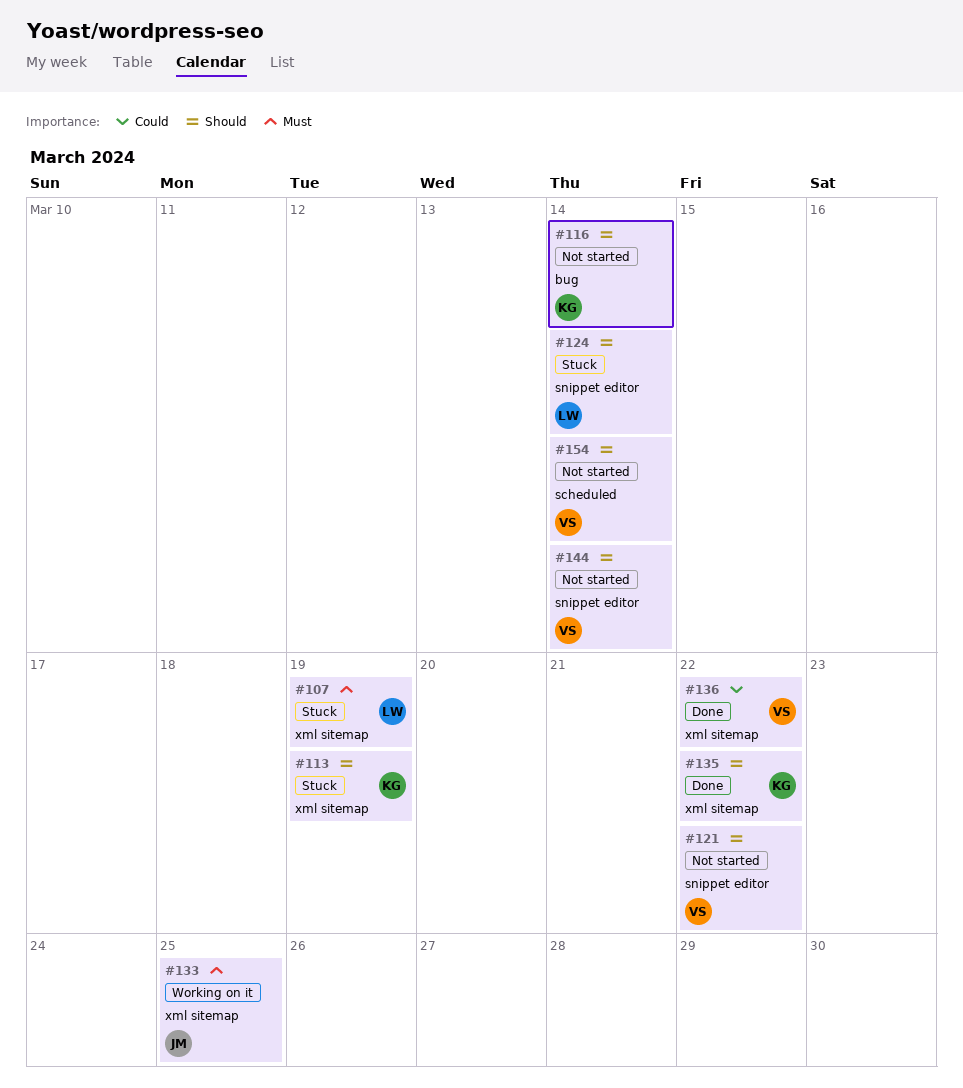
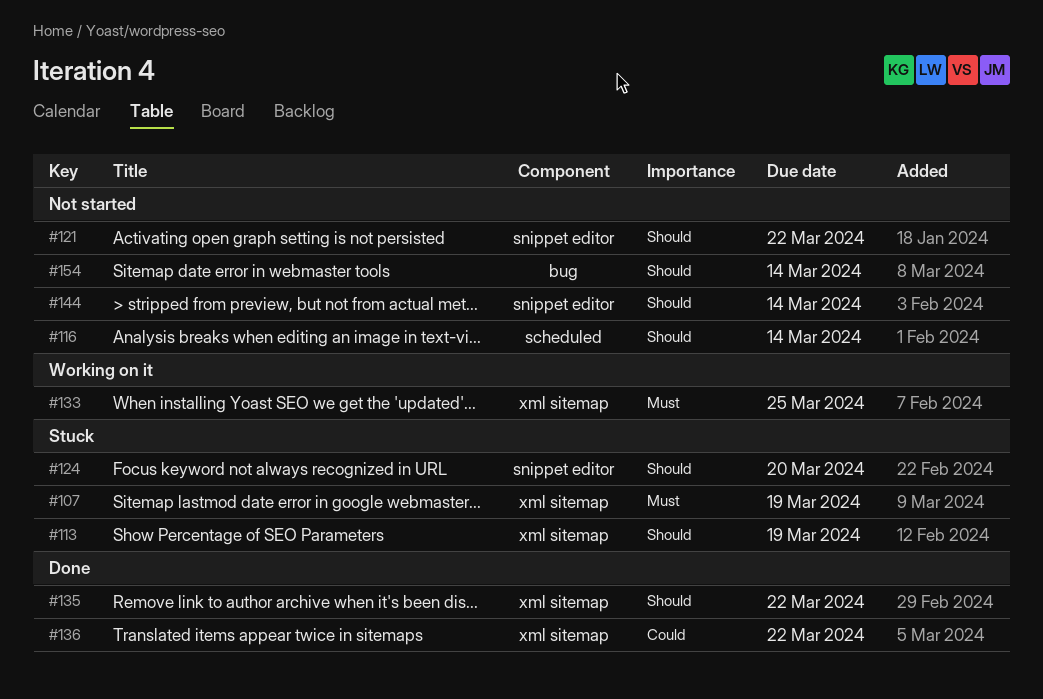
#116, label: bug -> scheduled
#124, due: Mar 14 -> Mar 20
#154, label: scheduled -> bug

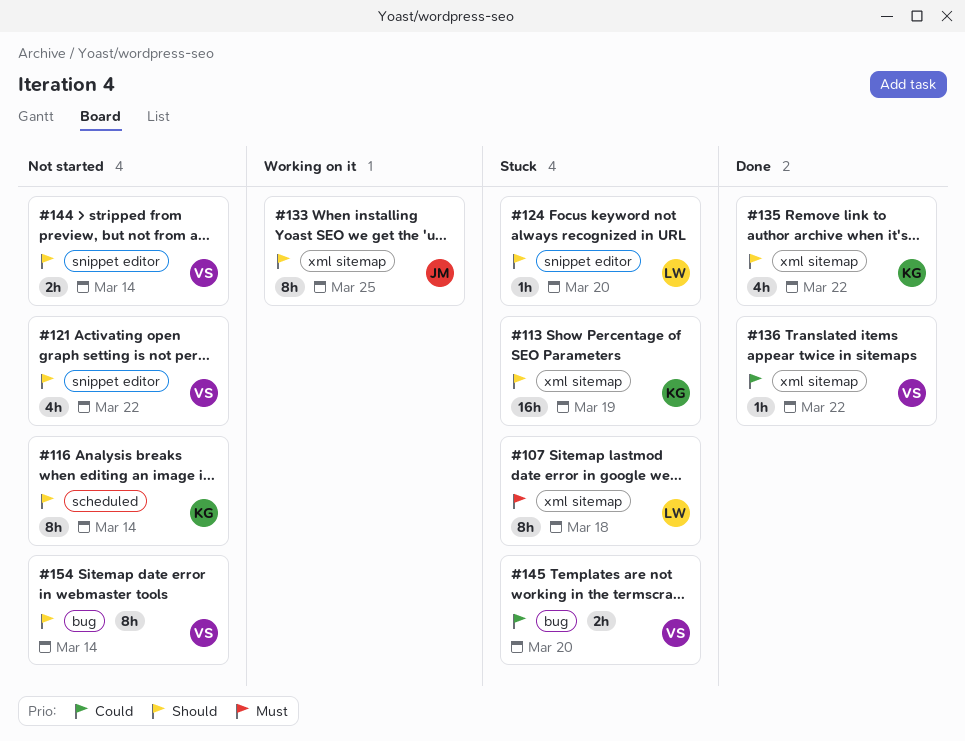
#107, due: Mar 19 -> Mar 18
#133, priority: Must -> Should
#145: none -> present

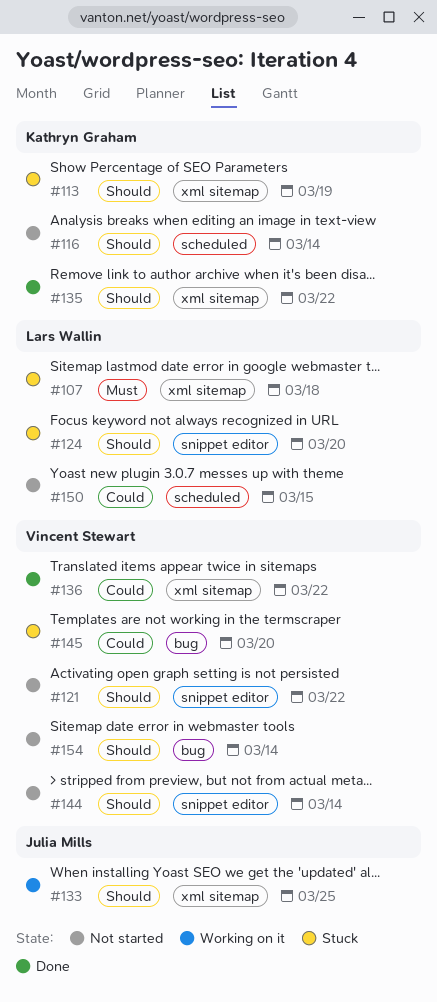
#150: none -> present

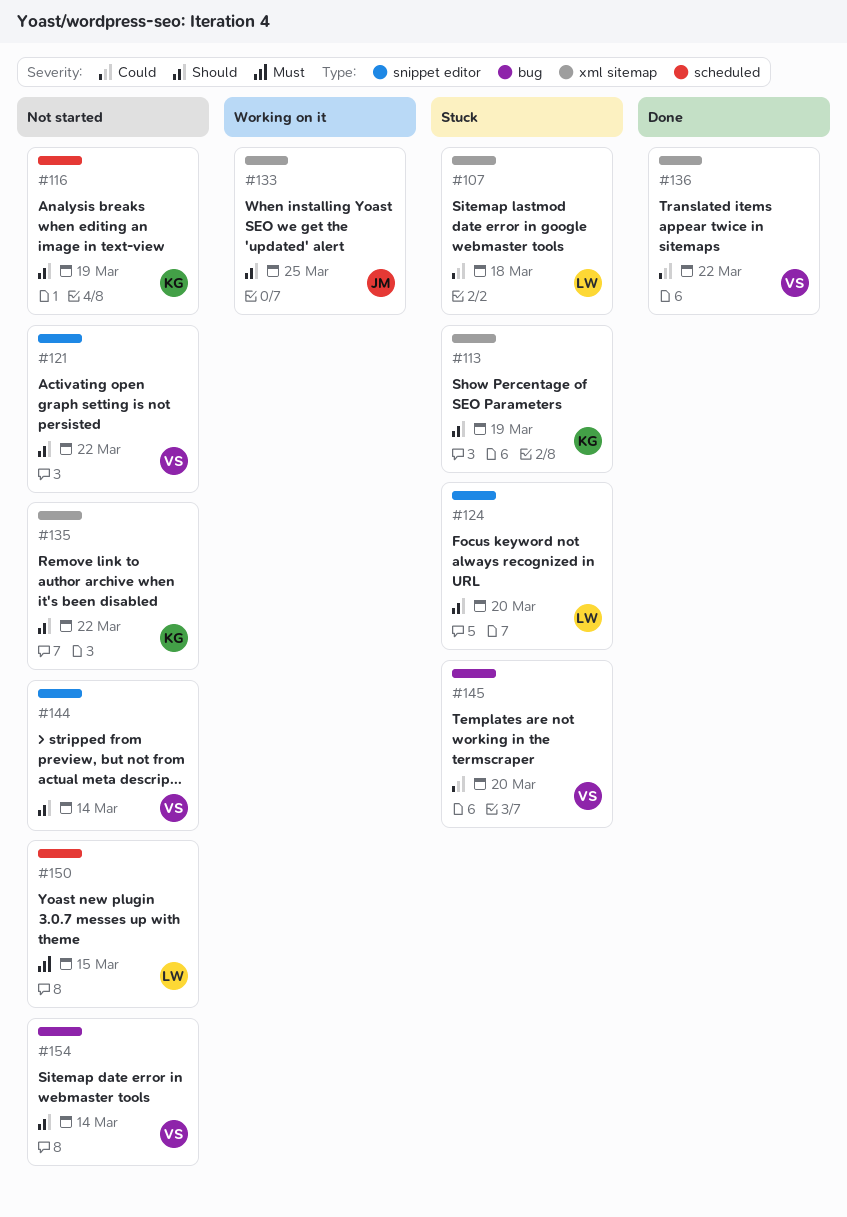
#107, priority: Must -> Could
#116, due: Mar 14 -> Mar 19
#135, status: Done -> Not started
#150, priority: Could -> Must

